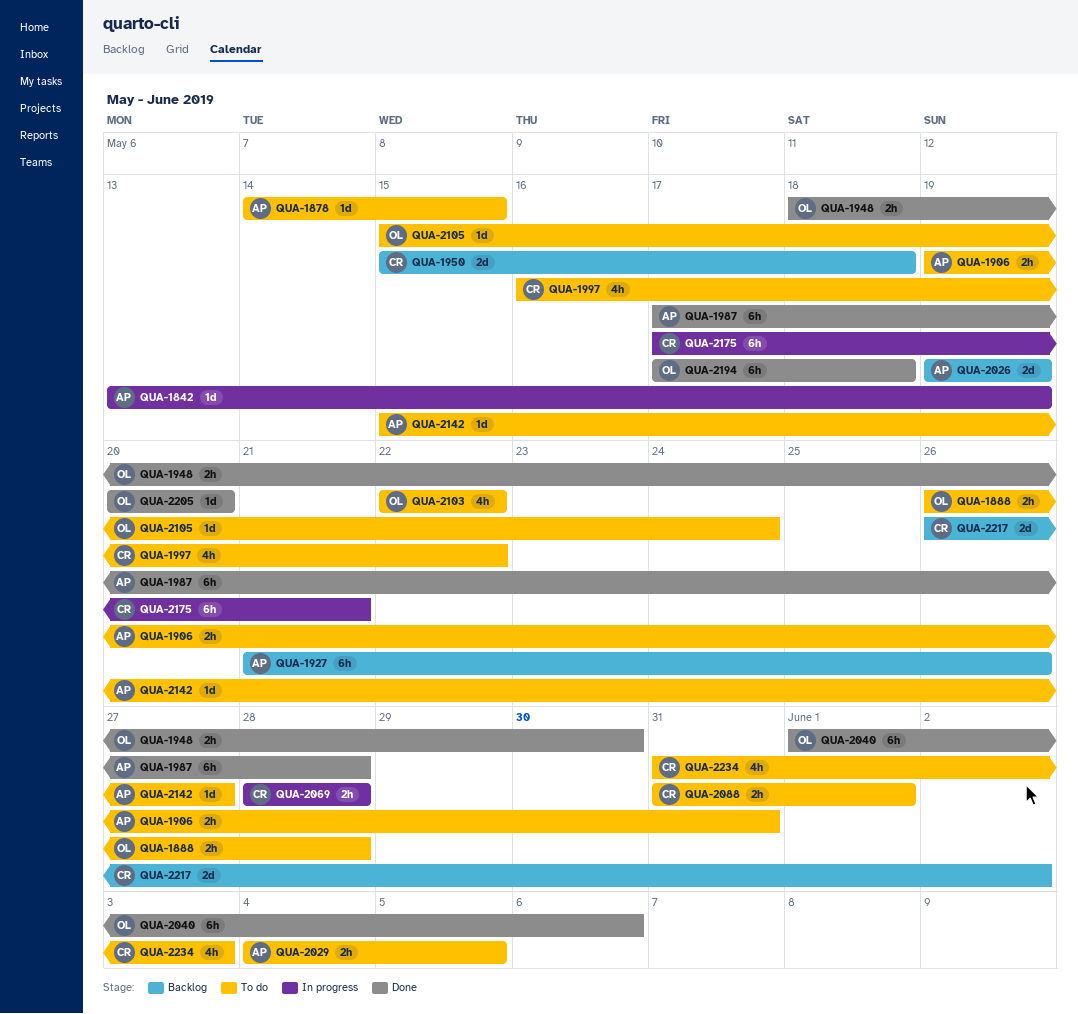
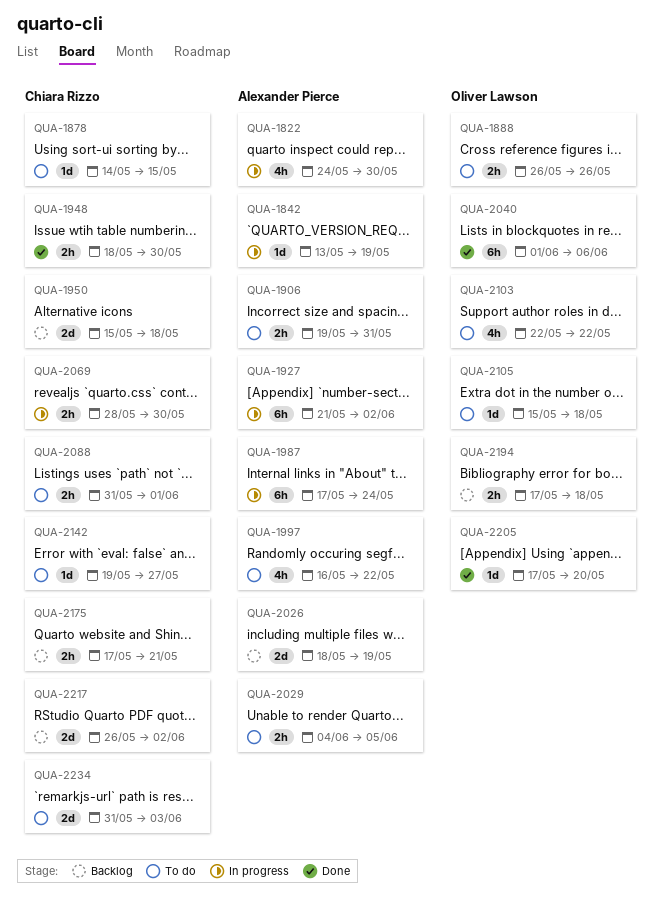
QUA-1822: none -> present
QUA-1878, owner: Alexander Pierce -> Chiara Rizzo
QUA-1888, due: May 28 -> May 26
QUA-1927, status: Backlog -> In progress
QUA-1927, due: May 26 -> Jun 2
QUA-1948, owner: Oliver Lawson -> Chiara Rizzo
QUA-1987, status: Done -> In progress
QUA-1987, due: May 28 -> May 24
QUA-1997, owner: Chiara Rizzo -> Alexander Pierce
QUA-2026, start: May 19 -> May 18
QUA-2069, due: May 28 -> May 30
QUA-2105, due: May 24 -> May 18
QUA-2142, owner: Alexander Pierce -> Chiara Rizzo
QUA-2142, start: May 15 -> May 19
QUA-2175, status: In progress -> Backlog
QUA-2175, estimate: 6h -> 2h
QUA-2194, status: Done -> Backlog
QUA-2194, estimate: 6h -> 2h
QUA-2205, start: May 20 -> May 17
QUA-2234, estimate: 4h -> 2d

